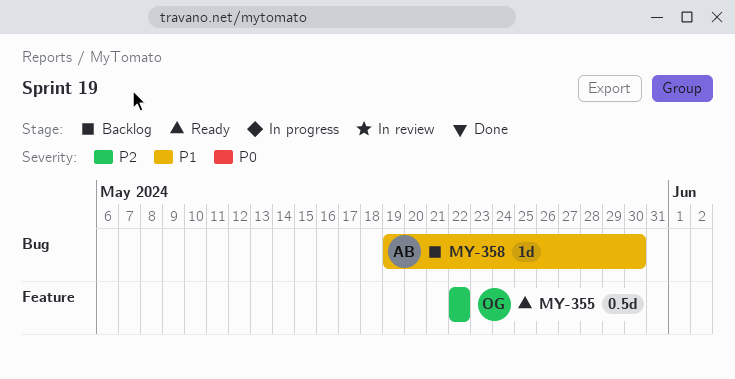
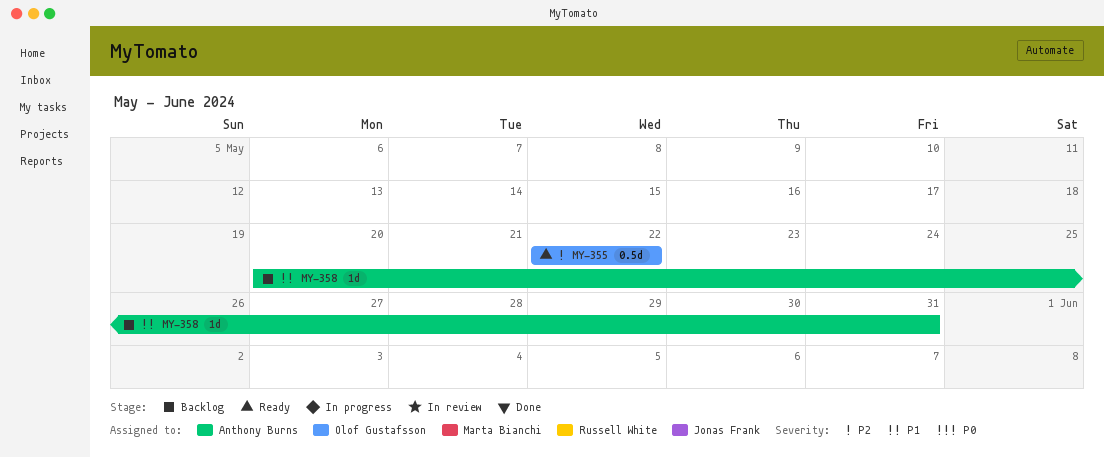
MY-358, start: May 19 -> May 20
MY-358, due: May 30 -> May 31

